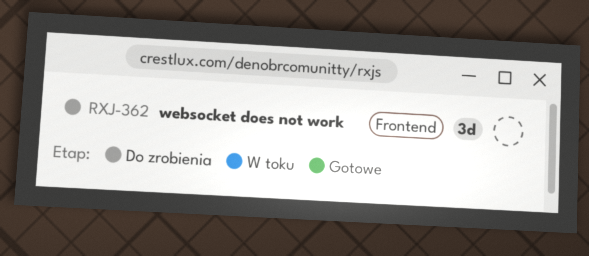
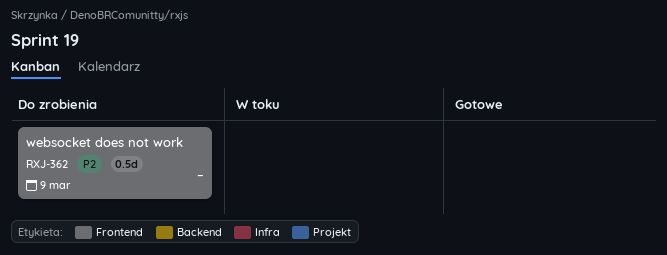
RXJ-362, estimate: 3d -> 0.5d

